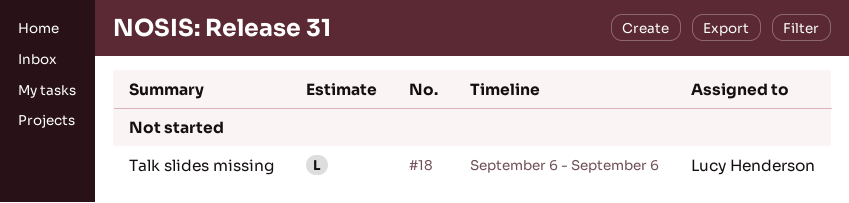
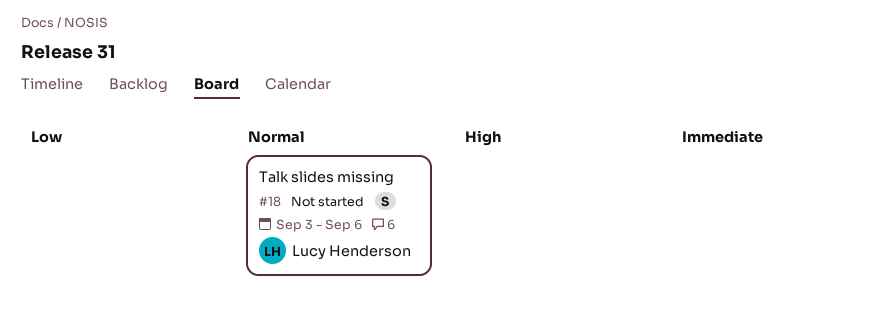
#18, estimate: L -> S
#18, start: Sep 6 -> Sep 3

